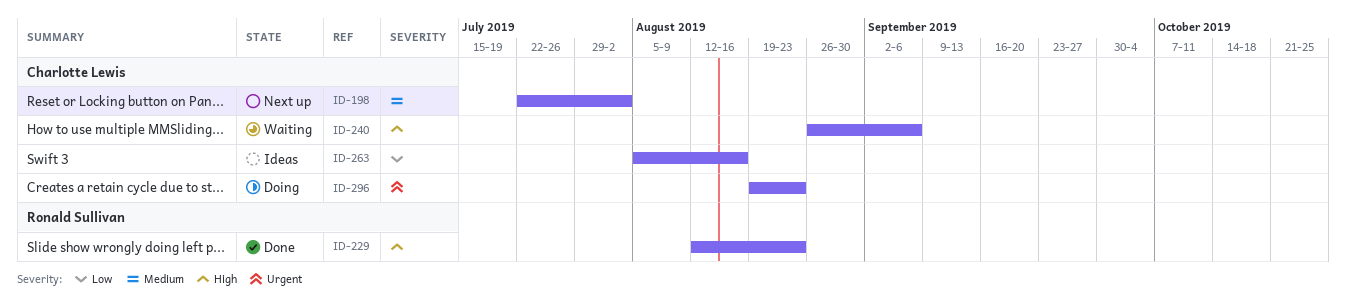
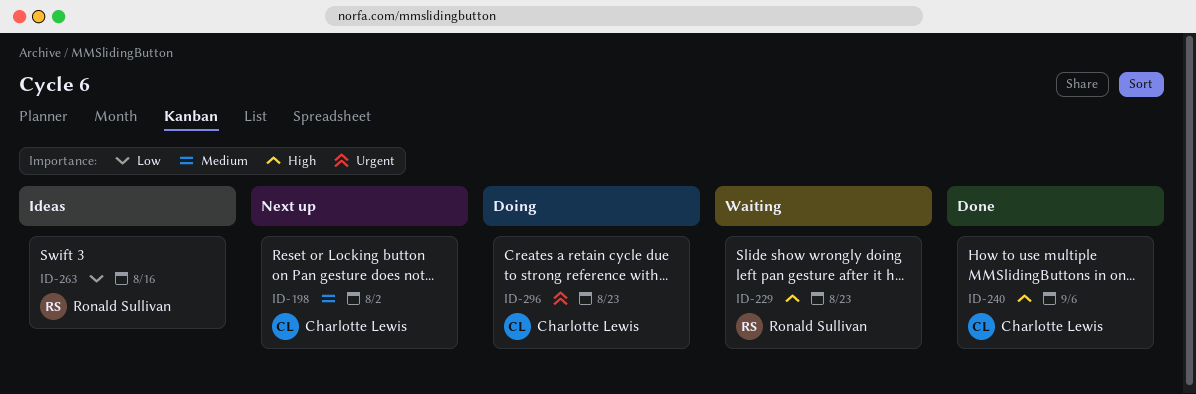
ID-229, status: Done -> Waiting
ID-240, status: Waiting -> Done
ID-263, owner: Charlotte Lewis -> Ronald Sullivan

